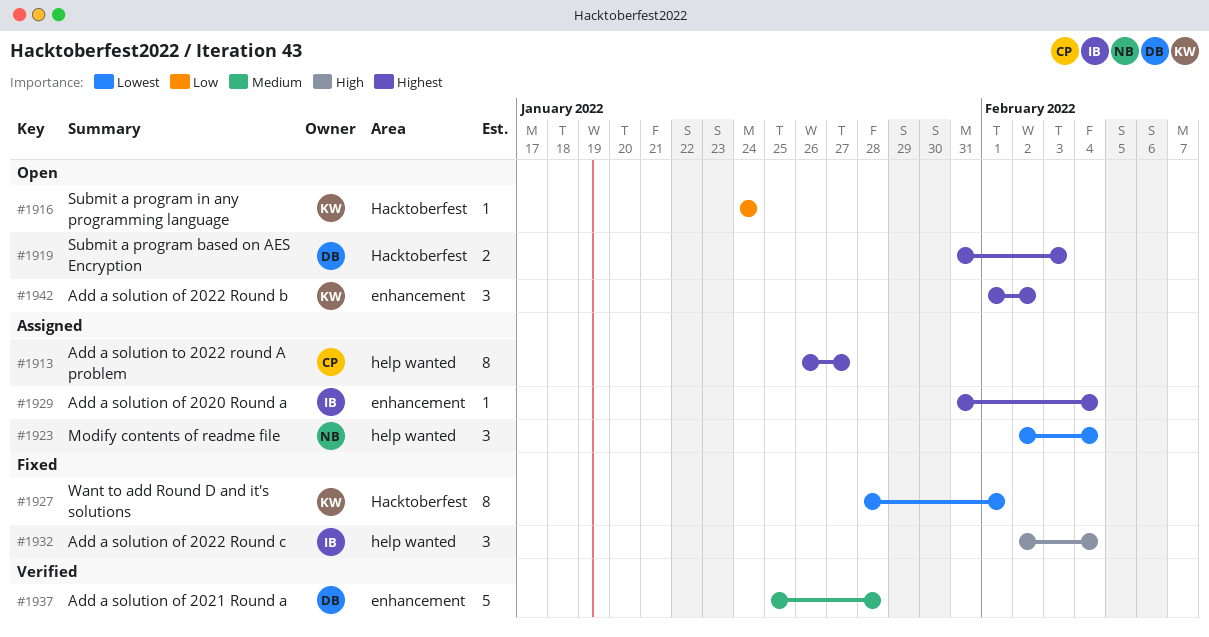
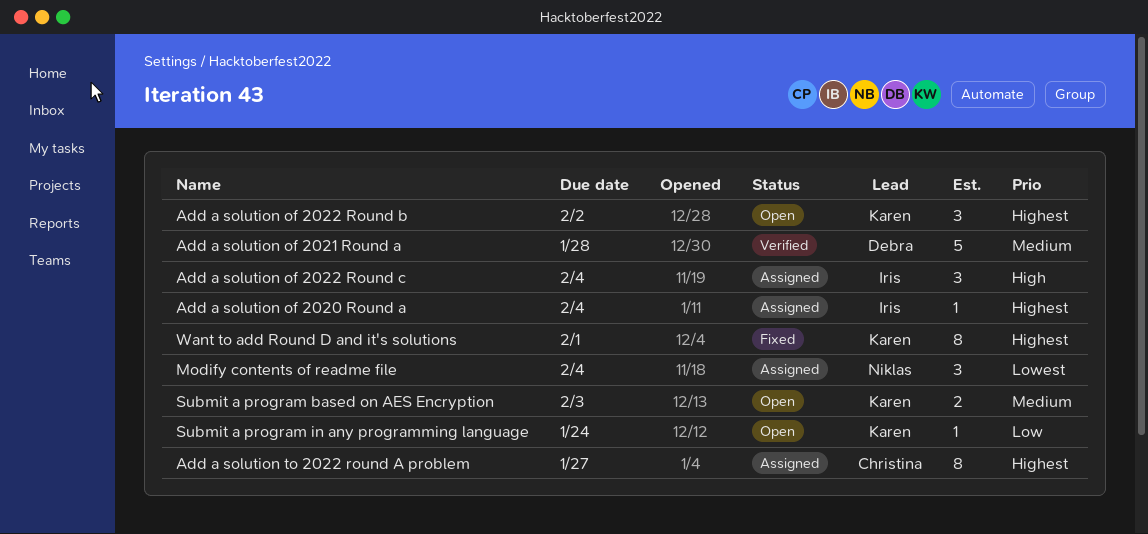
Add a solution of 2022 Round c, status: Fixed -> Assigned
Submit a program based on AES Encryption, owner: Debra -> Karen
Submit a program based on AES Encryption, priority: Highest -> Medium
Want to add Round D and it's solutions, priority: Lowest -> Highest

